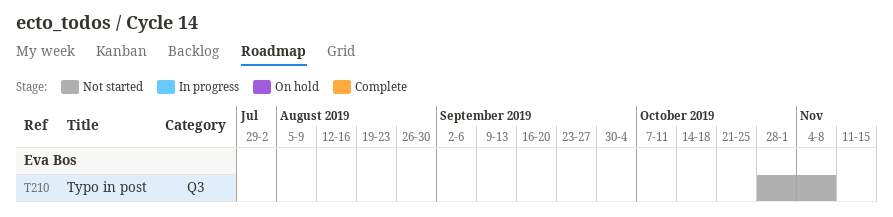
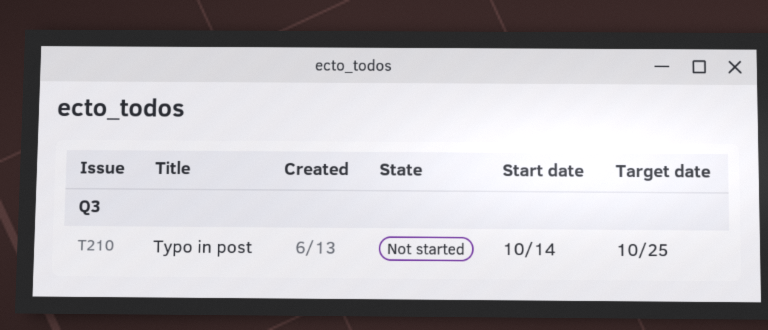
T210, start: Oct 28 -> Oct 14
T210, due: Nov 8 -> Oct 25

